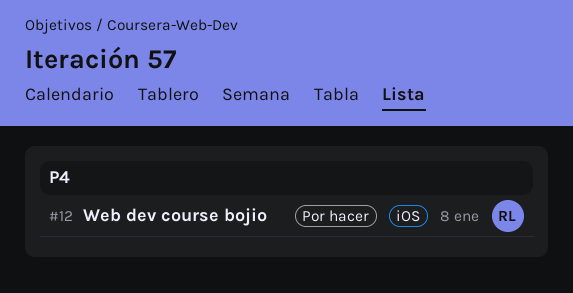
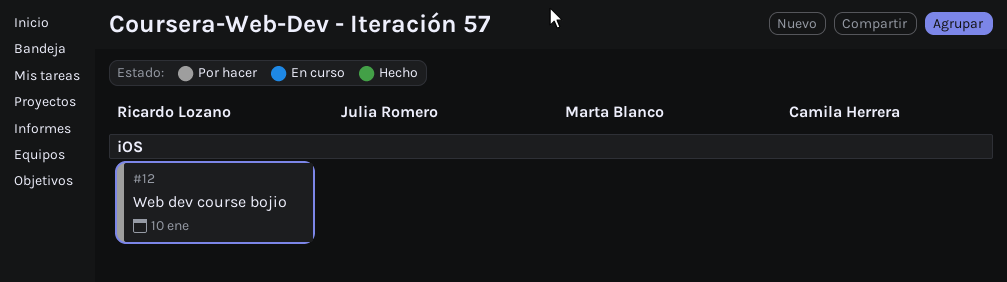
#12, due: Jan 8 -> Jan 10

